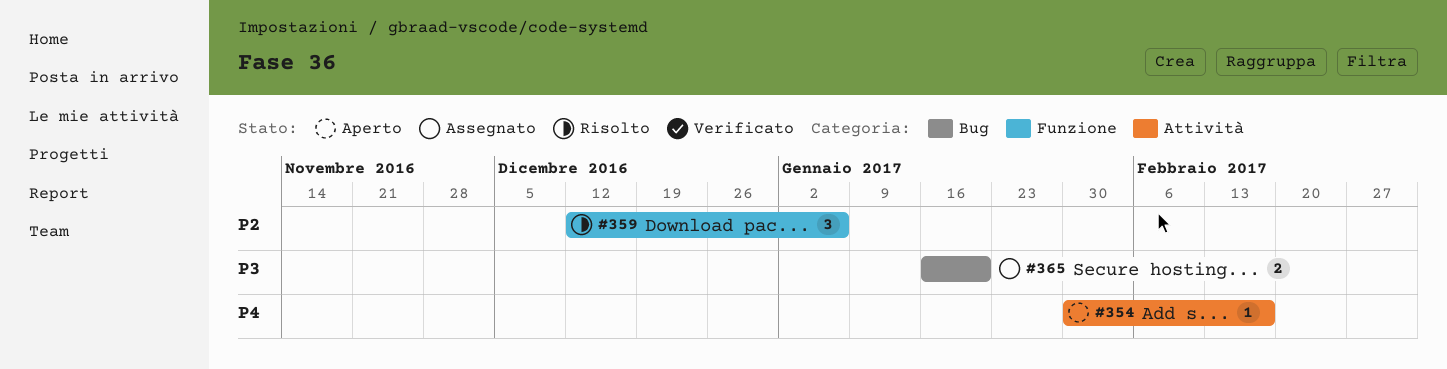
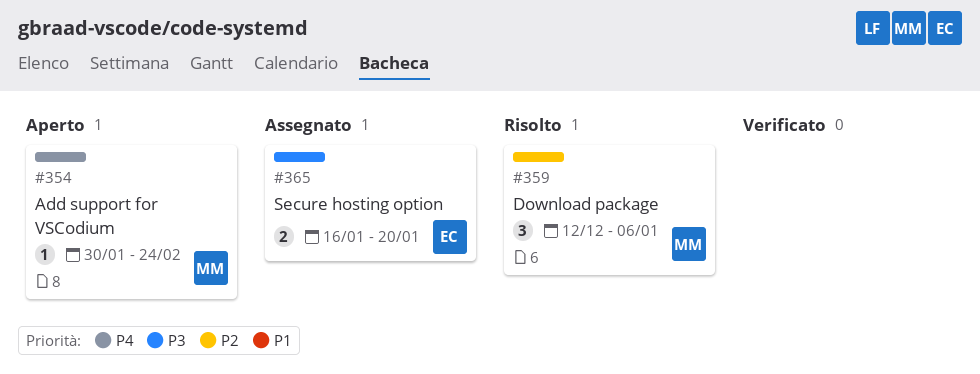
#354, due: Feb 17 -> Feb 24

